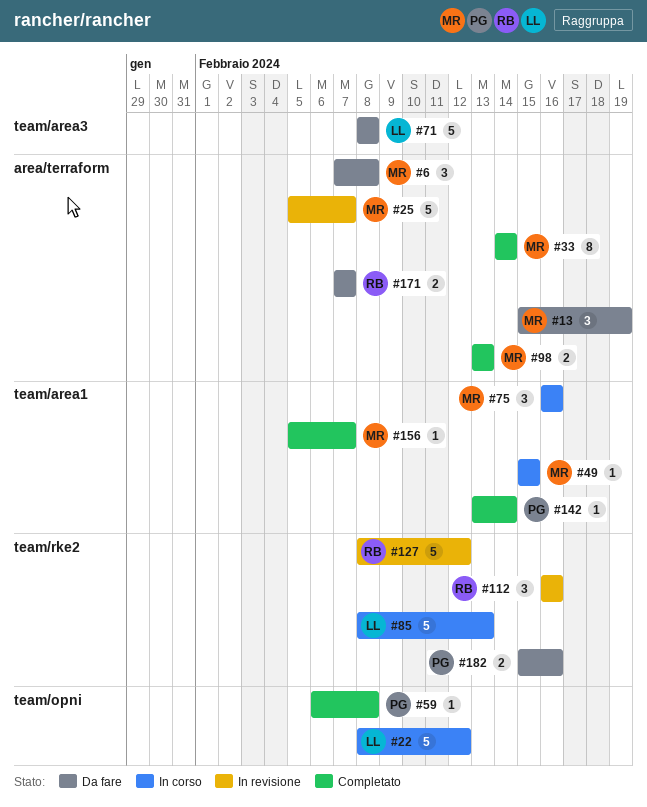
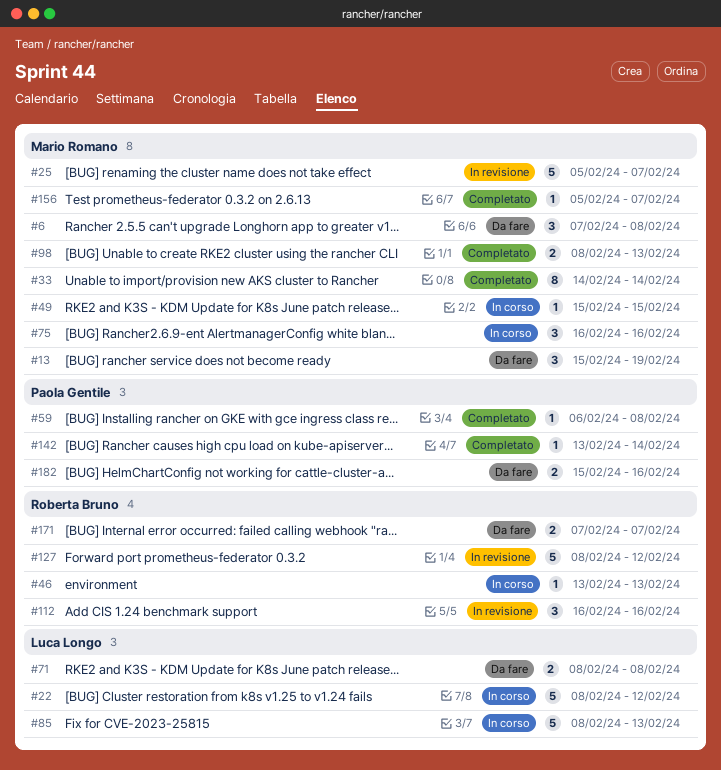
#46: none -> present
#71, estimate: 5 -> 2
#98, start: Feb 13 -> Feb 8

